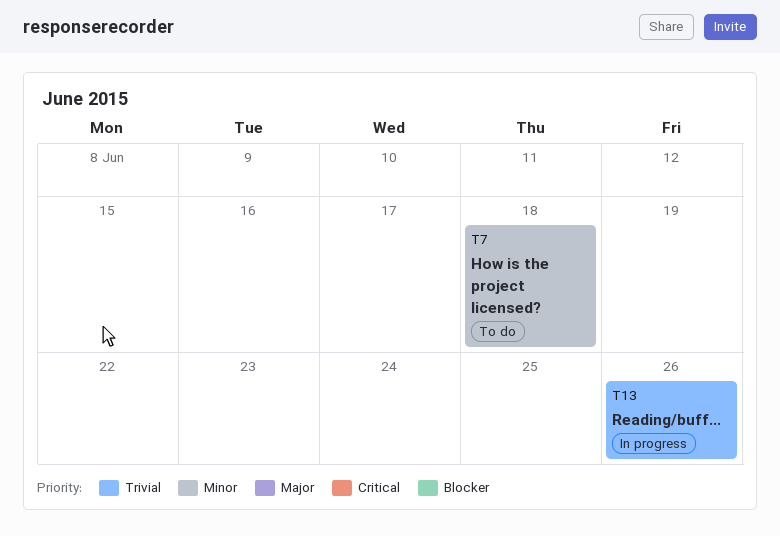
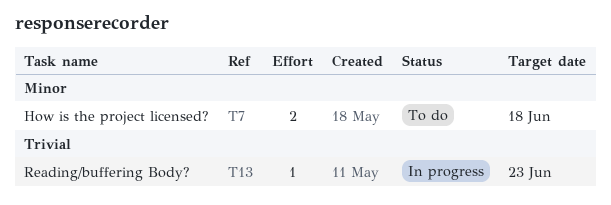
T13, due: Jun 26 -> Jun 23

